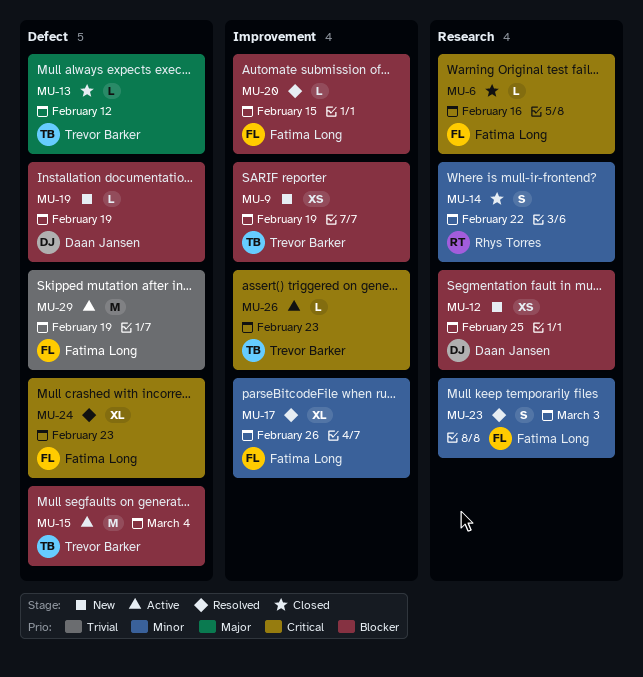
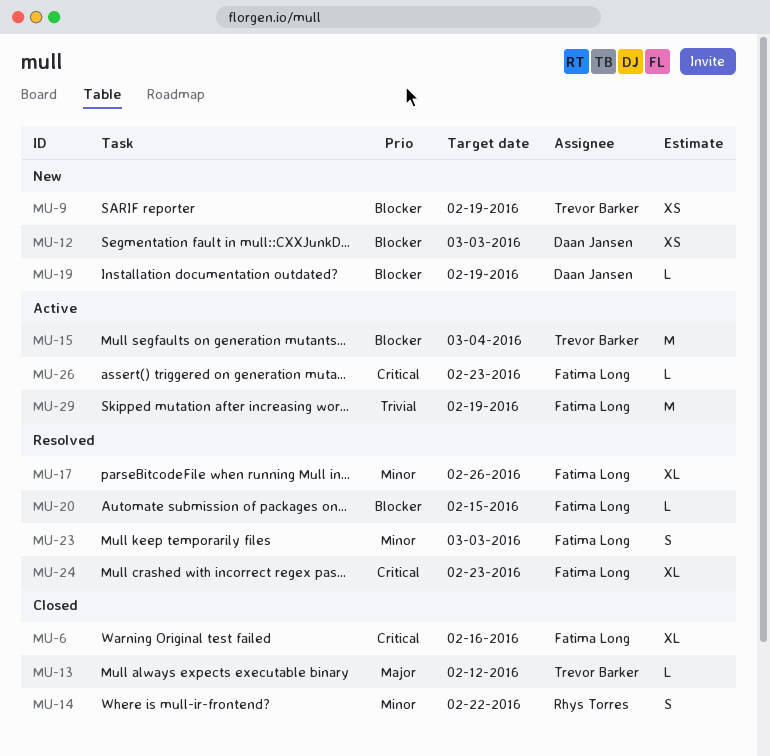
MU-6, estimate: L -> XL
MU-12, due: Feb 25 -> Mar 3
MU-26, owner: Trevor Barker -> Fatima Long

